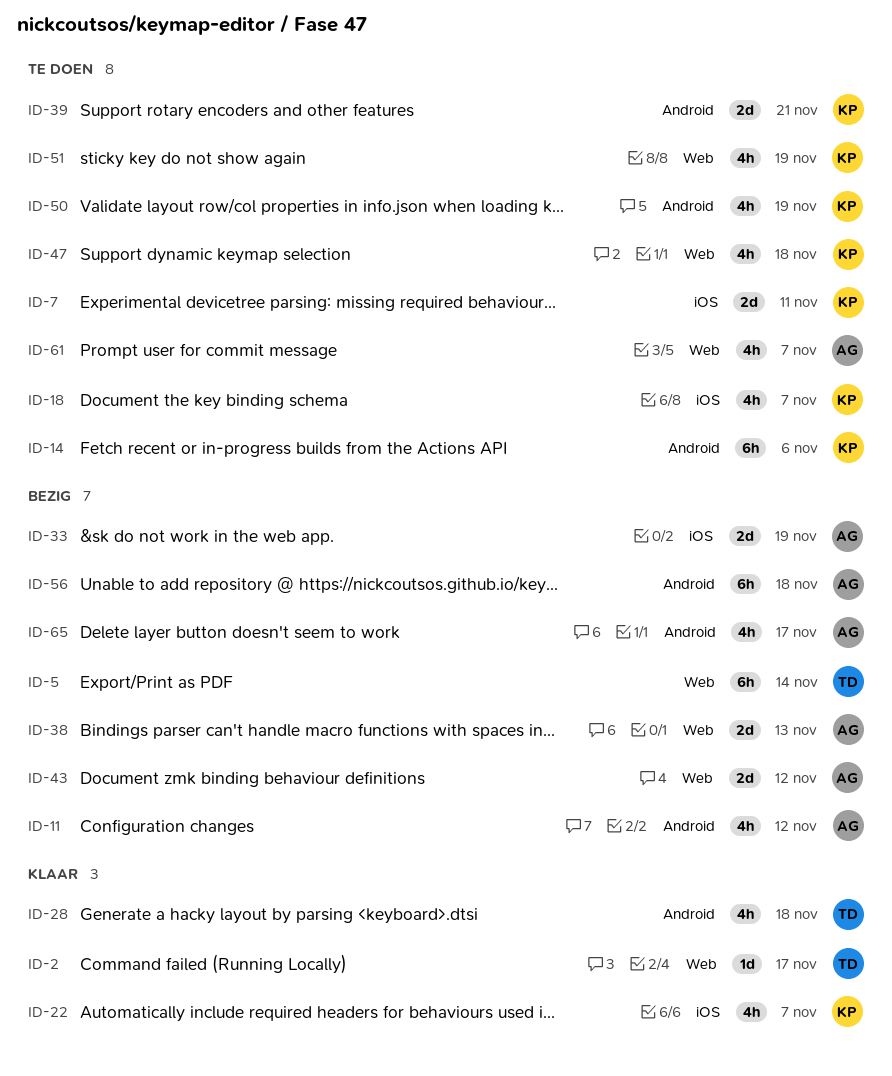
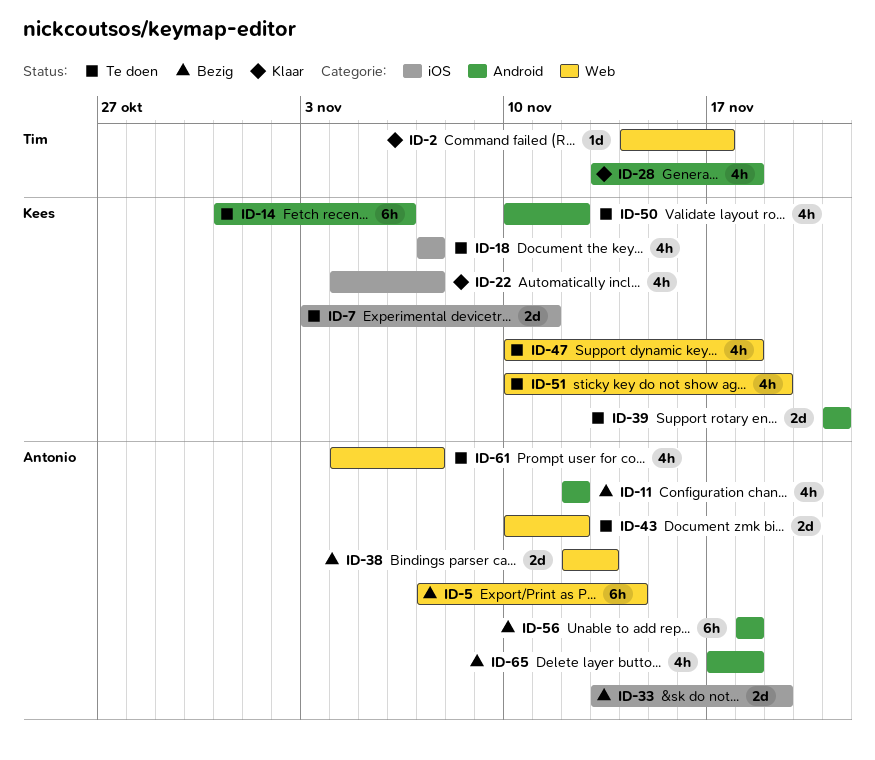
ID-5, owner: Tim -> Antonio
ID-43, status: Bezig -> Te doen
ID-50, due: Nov 19 -> Nov 12
ID-65, due: Nov 17 -> Nov 18

